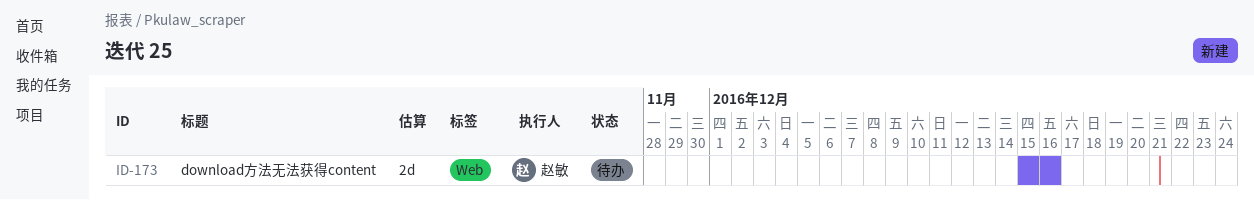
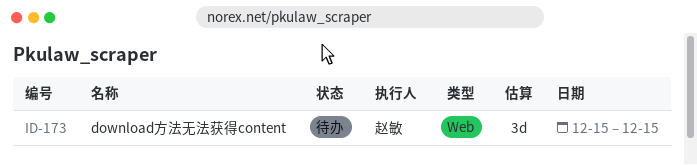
ID-173, estimate: 2d -> 3d
ID-173, due: Dec 16 -> Dec 15

